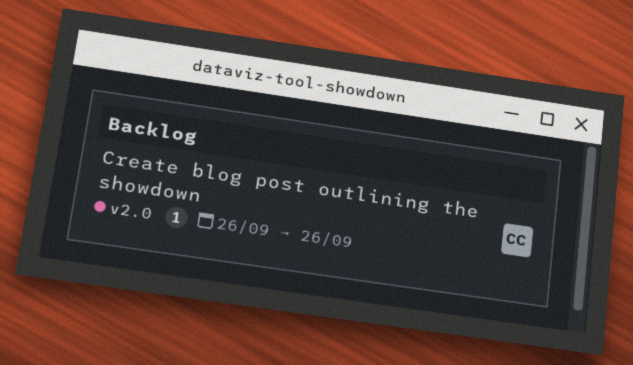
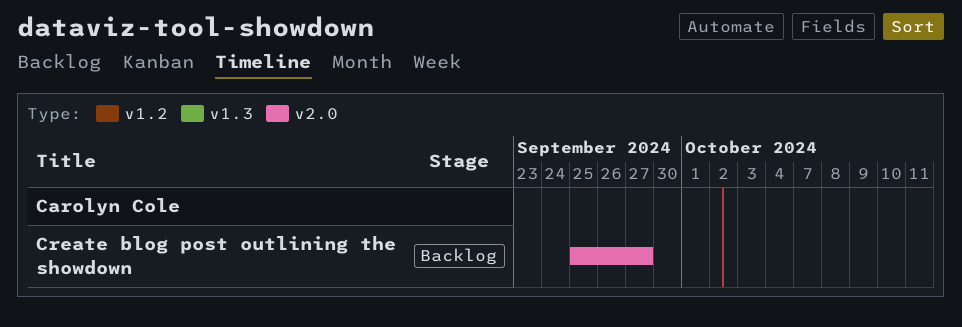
Create blog post outlining the showdown, start: Sep 26 -> Sep 25
Create blog post outlining the showdown, due: Sep 26 -> Sep 27

